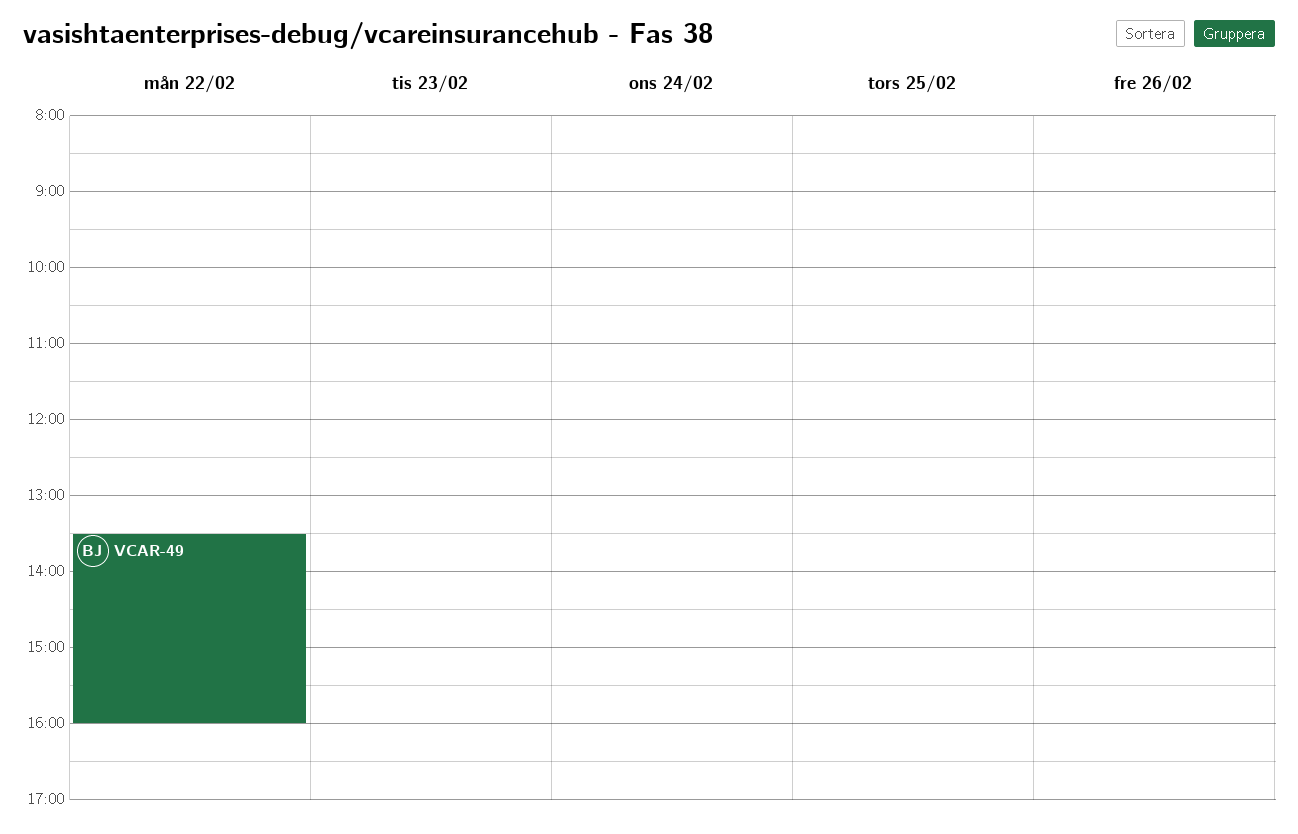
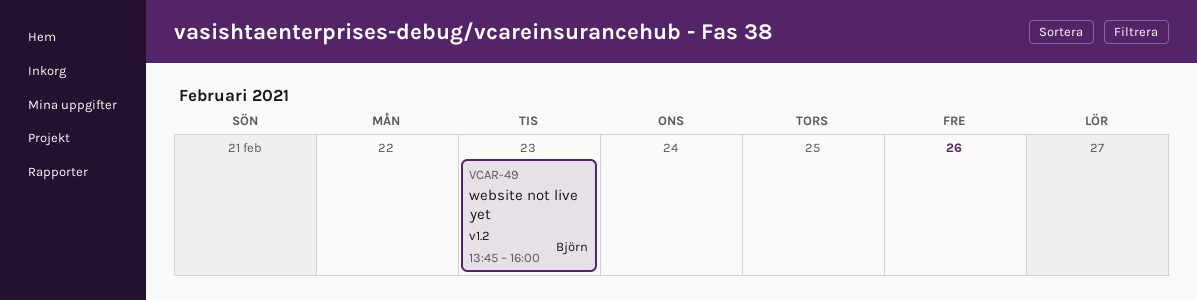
VCAR-49, day: Feb 22 -> Feb 23
VCAR-49, begins: 13:30 -> 13:45

